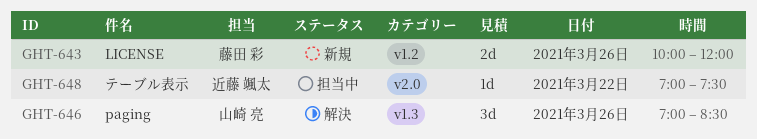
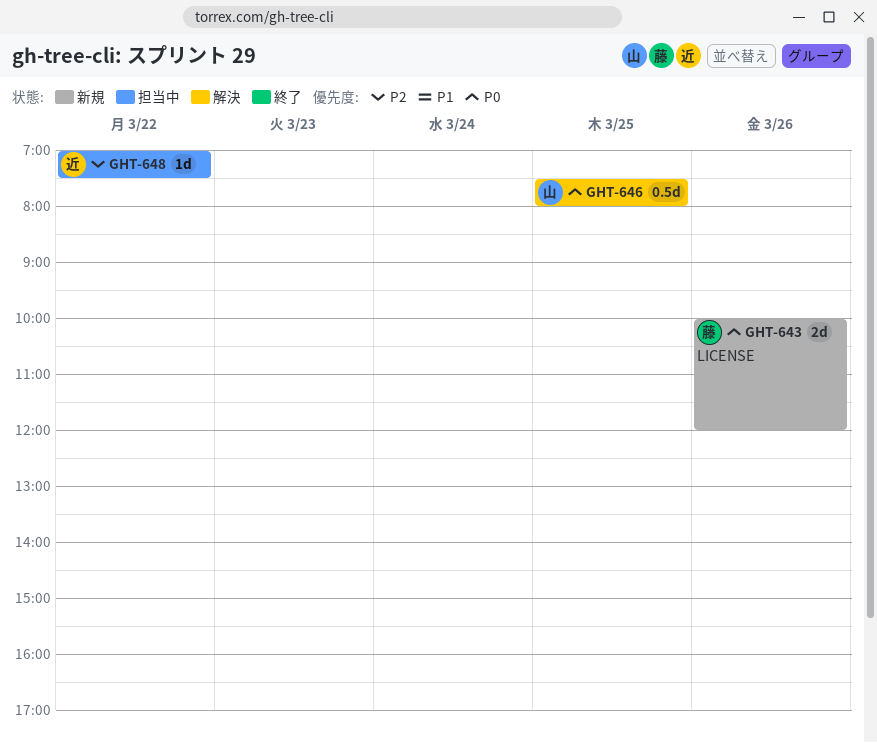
GHT-646, estimate: 3d -> 0.5d
GHT-646, day: Mar 26 -> Mar 25
GHT-646, begins: 07:00 -> 07:30
GHT-646, ends: 08:30 -> 08:00

